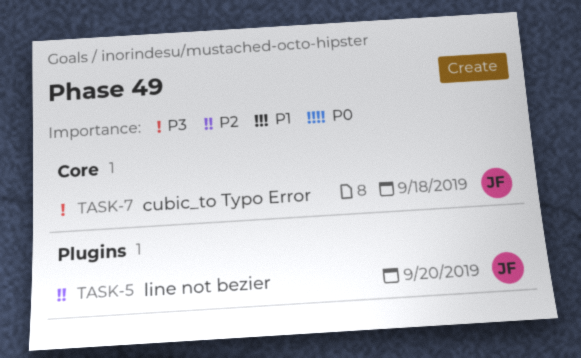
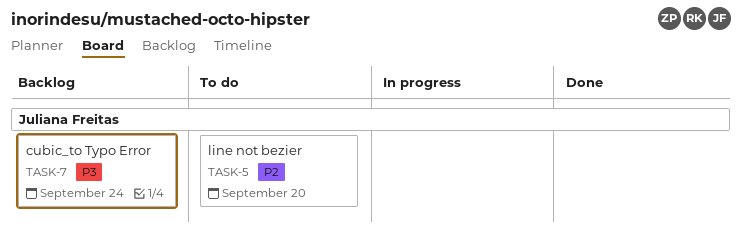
TASK-7, due: Sep 18 -> Sep 24

